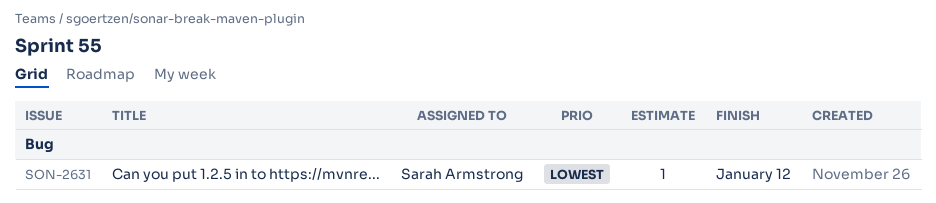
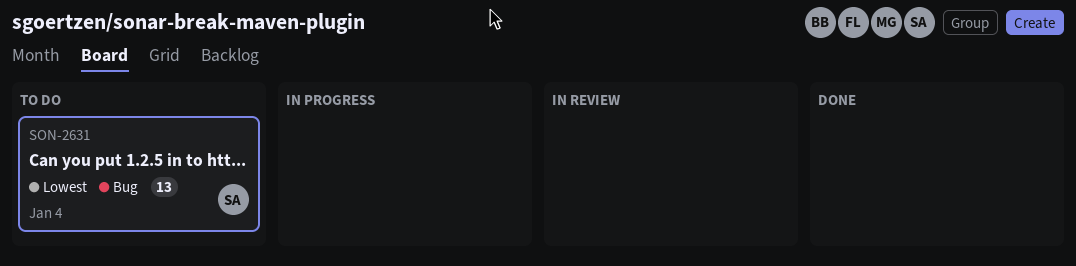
SON-2631, estimate: 1 -> 13
SON-2631, due: Jan 12 -> Jan 4

